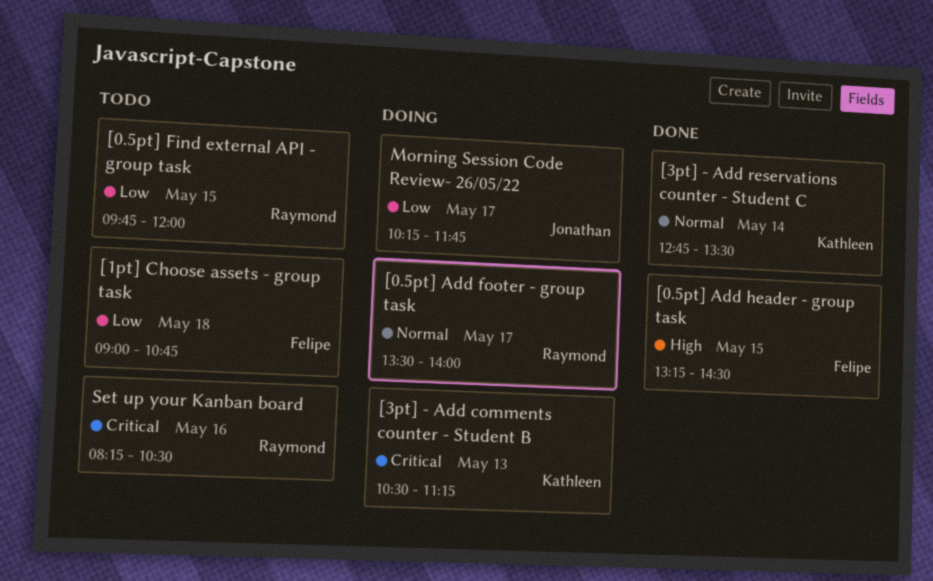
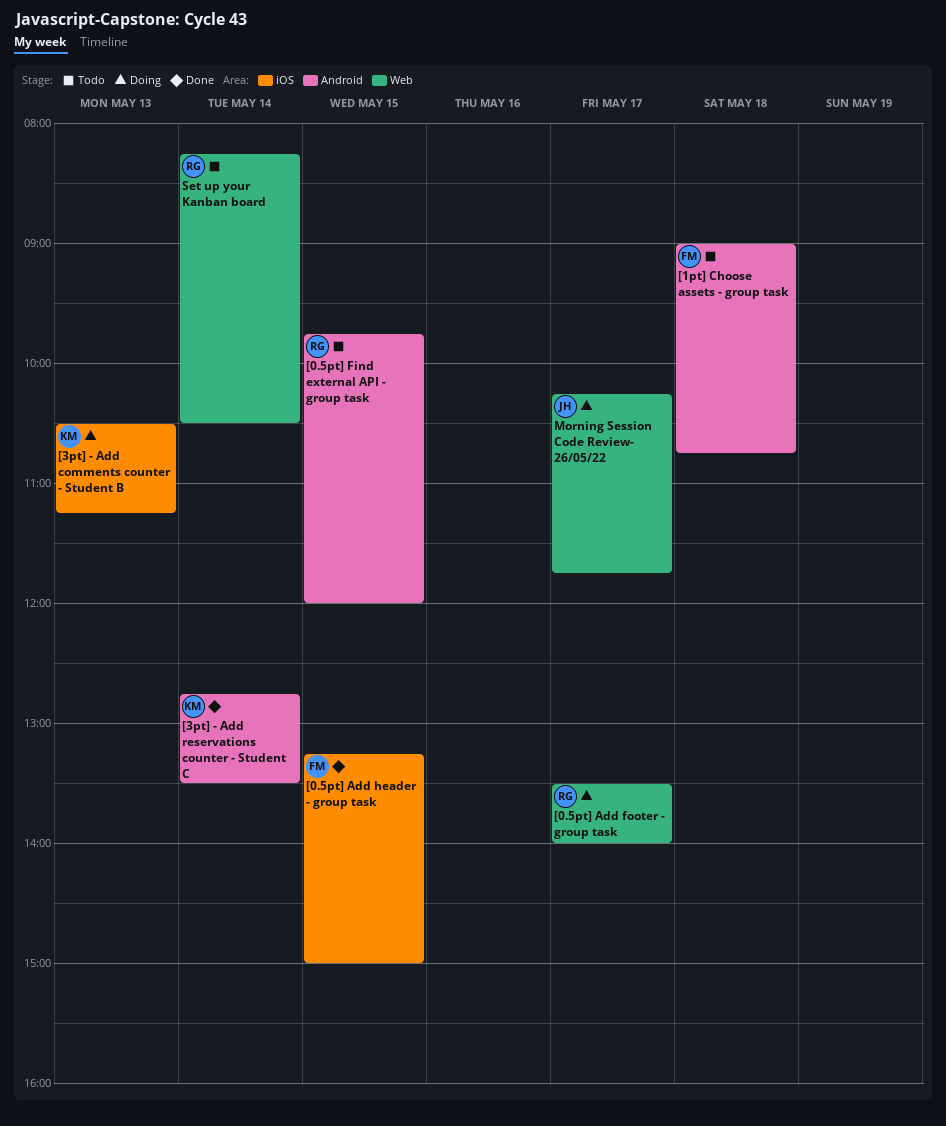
[0.5pt] Add header - group task, ends: 14:30 -> 15:00
Set up your Kanban board, day: May 16 -> May 14

